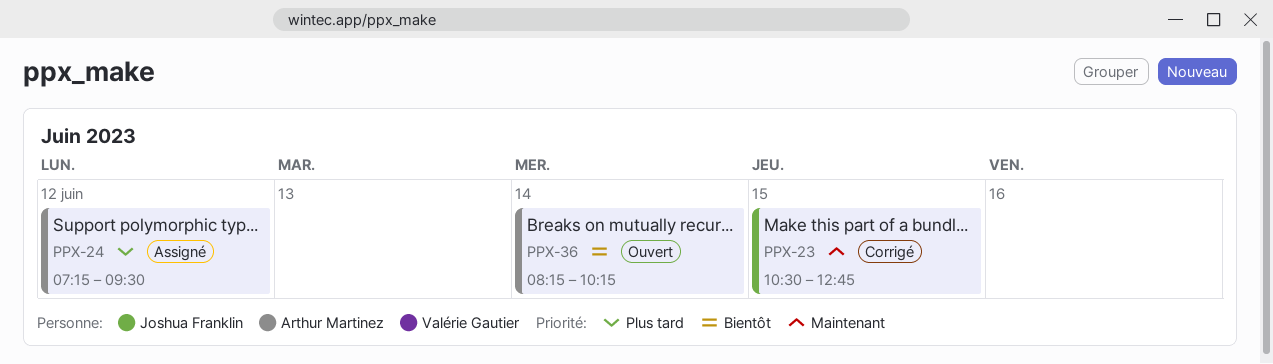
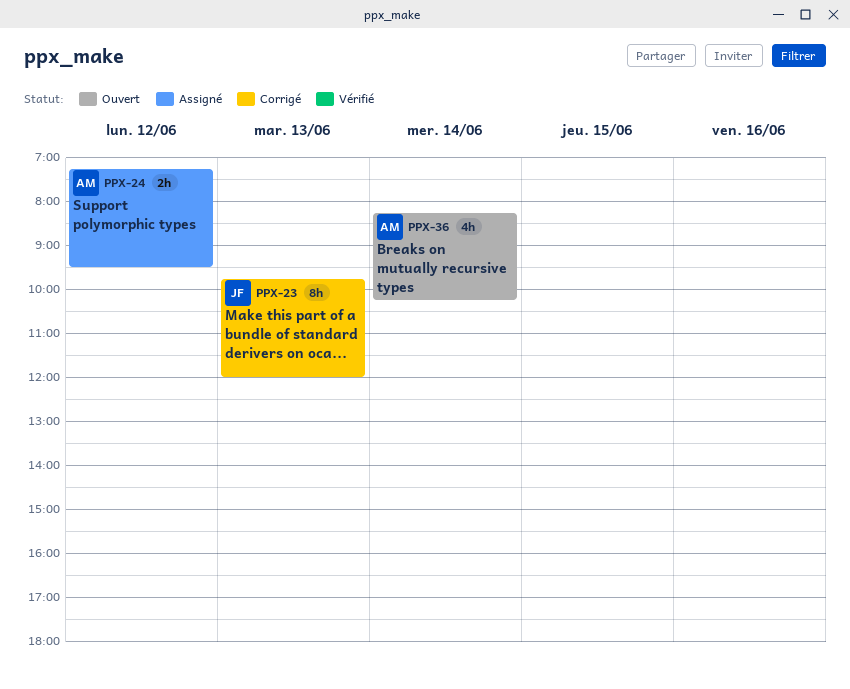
PPX-23, day: Jun 15 -> Jun 13
PPX-23, begins: 10:30 -> 09:45
PPX-23, ends: 12:45 -> 12:00

